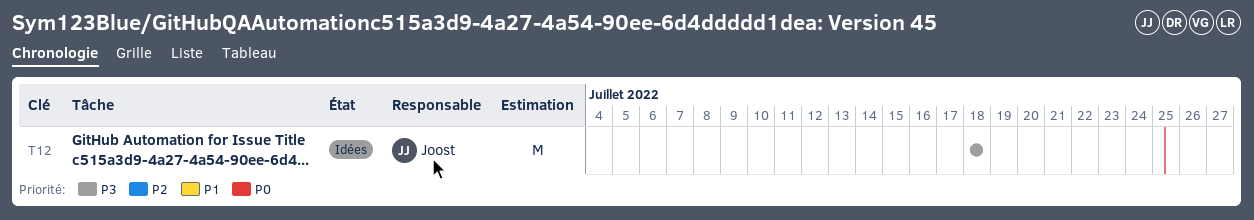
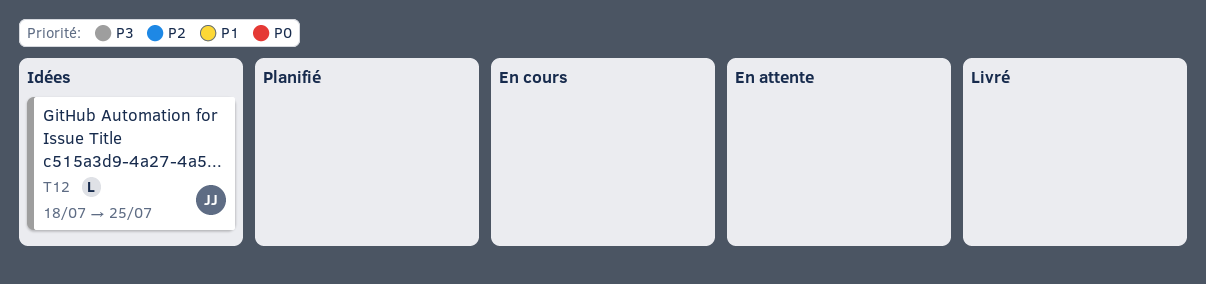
T12, estimate: M -> L
T12, due: Jul 18 -> Jul 25

